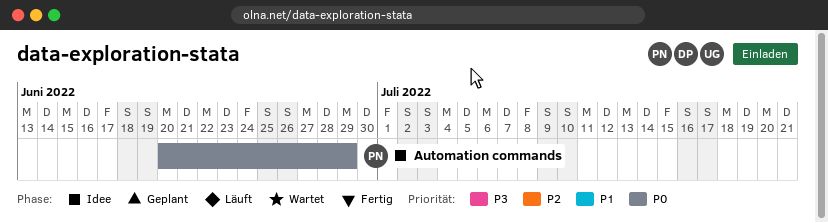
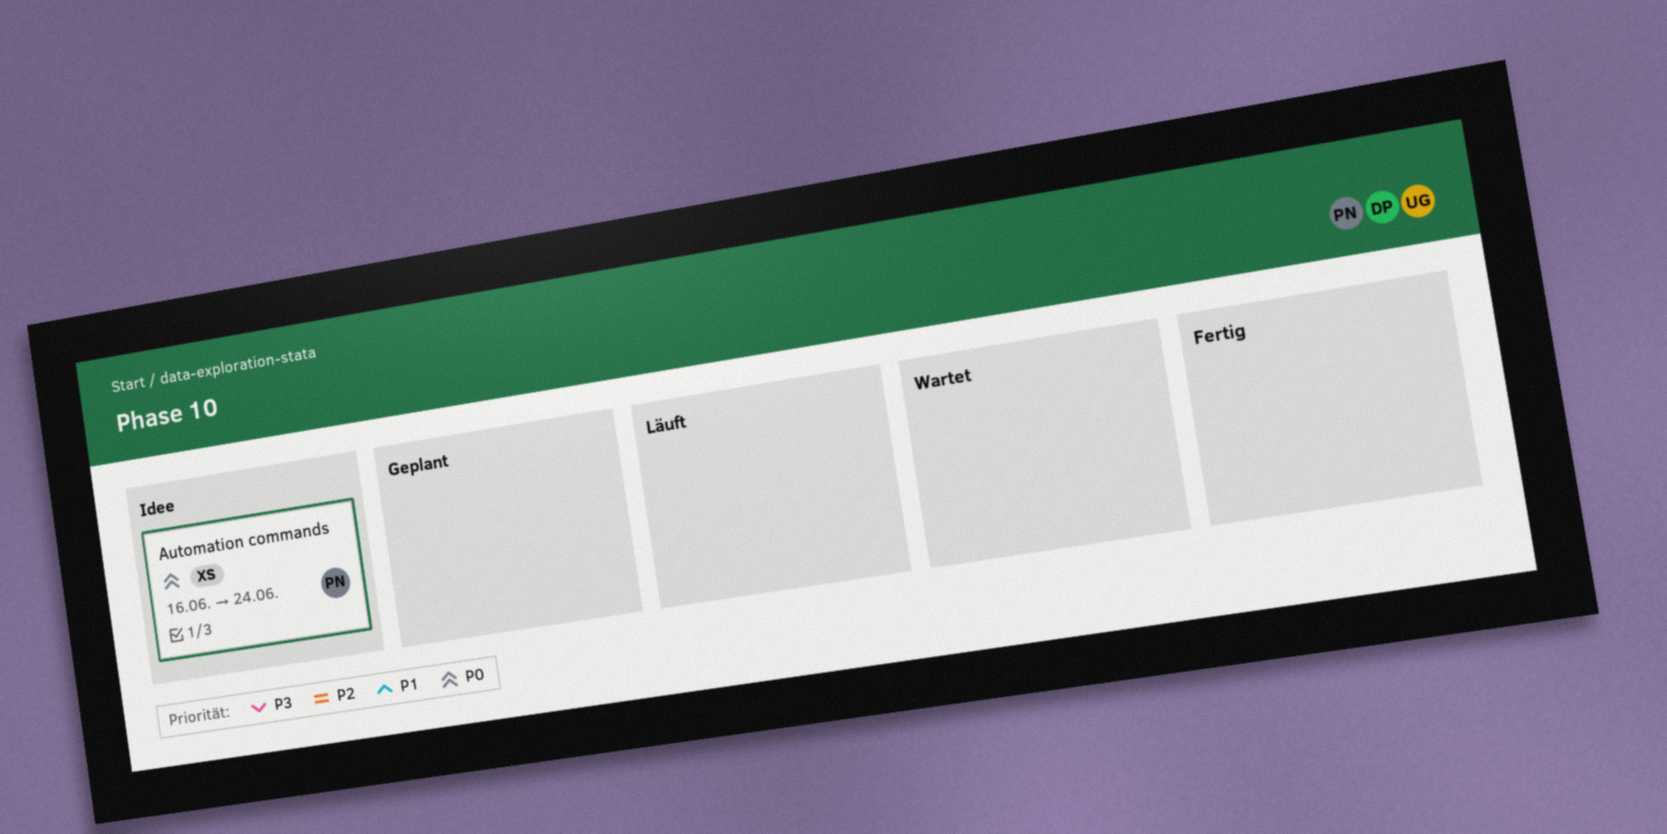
Automation commands, start: Jun 20 -> Jun 16
Automation commands, due: Jun 29 -> Jun 24

